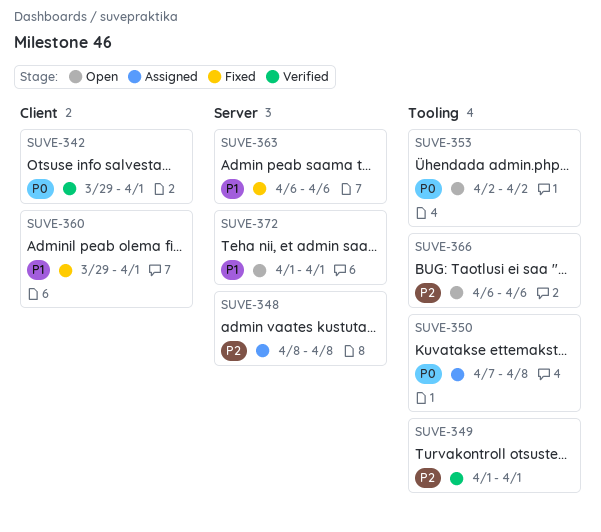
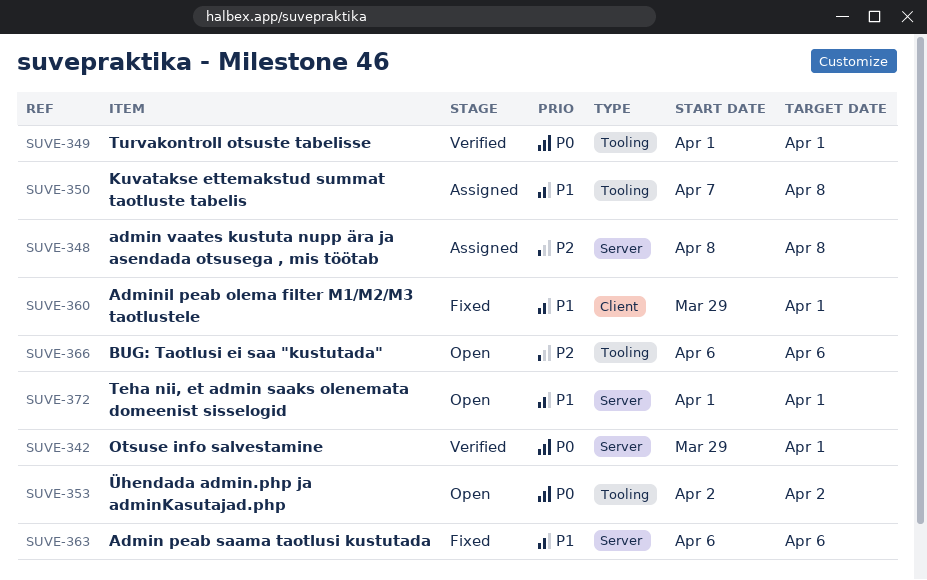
SUVE-342, label: Client -> Server
SUVE-349, priority: P2 -> P0
SUVE-350, priority: P0 -> P1

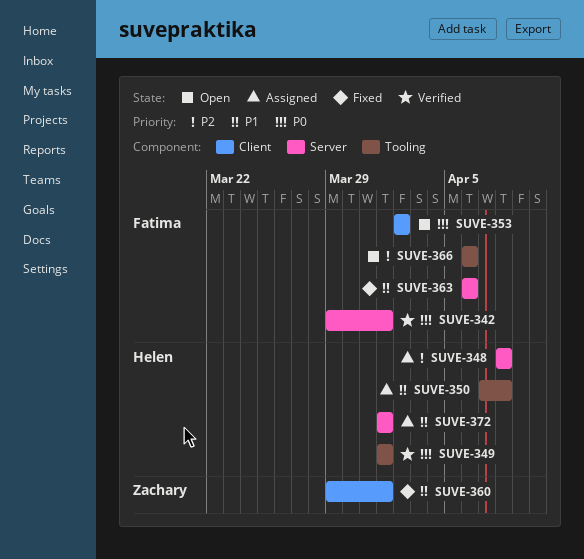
SUVE-353, label: Tooling -> Client
SUVE-372, status: Open -> Assigned

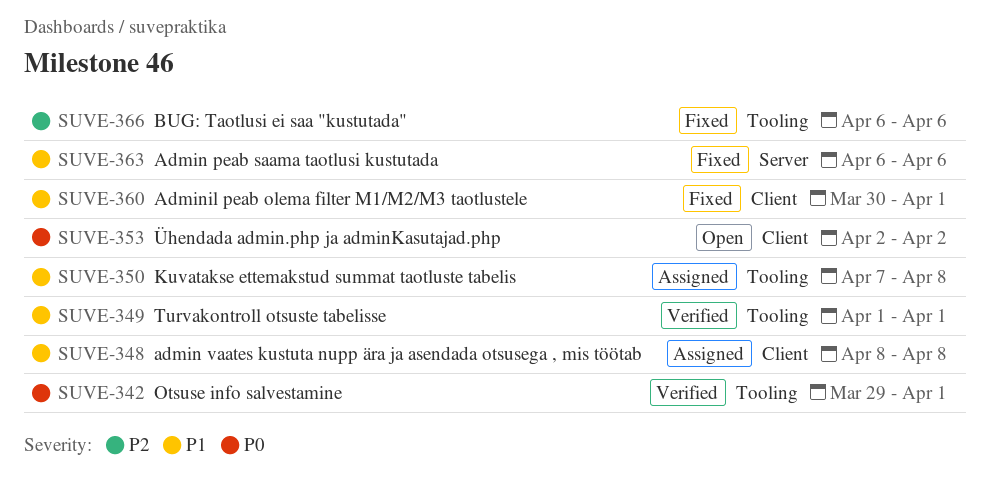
SUVE-342, label: Server -> Tooling
SUVE-348, priority: P2 -> P1
SUVE-348, label: Server -> Client
SUVE-349, priority: P0 -> P1
SUVE-360, start: Mar 29 -> Mar 30
SUVE-366, status: Open -> Fixed
SUVE-372: present -> none

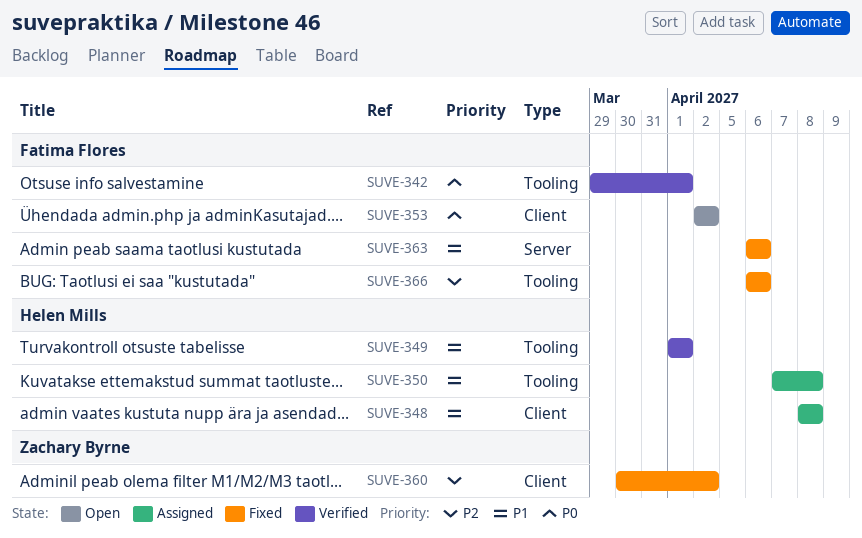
SUVE-360, priority: P1 -> P2
SUVE-360, due: Apr 1 -> Apr 2

